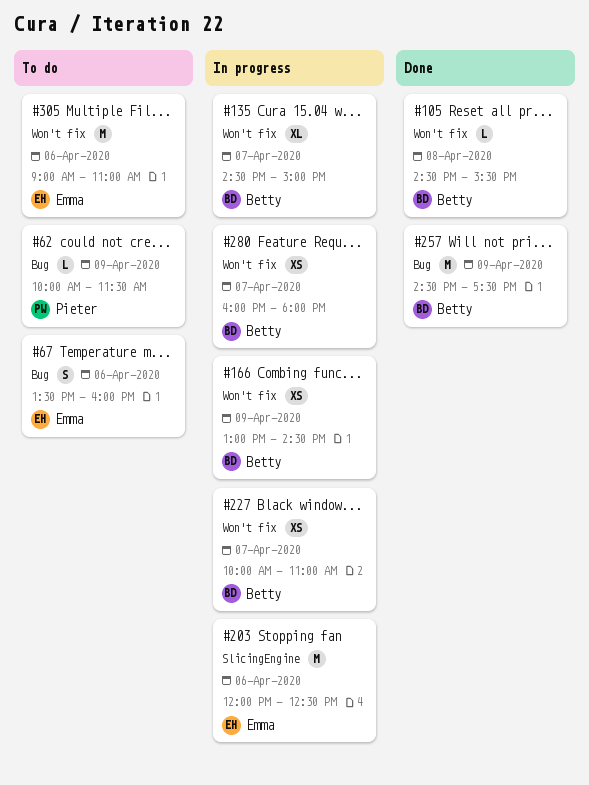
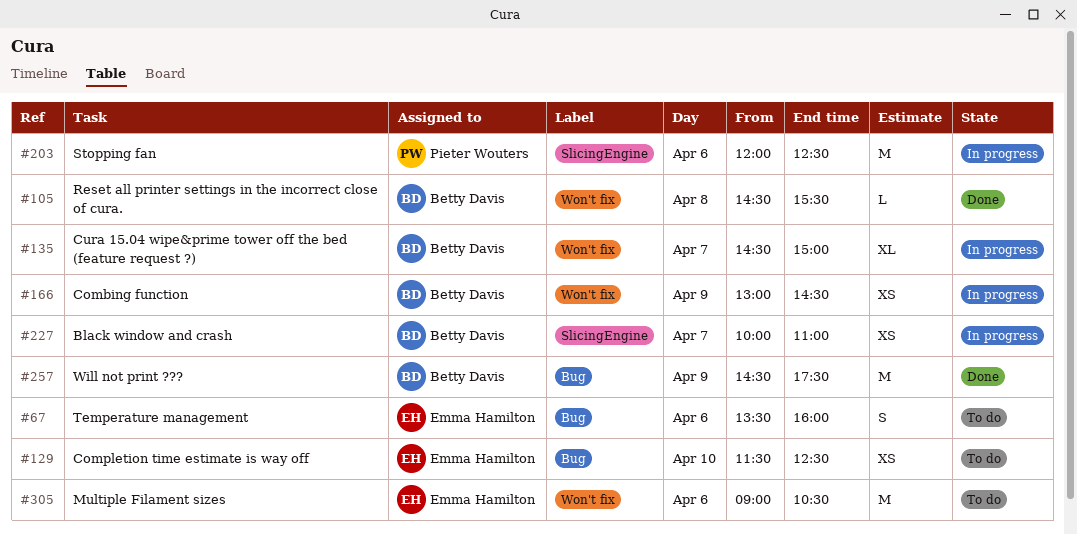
#62: present -> none
#129: none -> present
#203, owner: Emma Hamilton -> Pieter Wouters
#227, label: Won't fix -> SlicingEngine
#280: present -> none
#305, ends: 11:00 -> 10:30

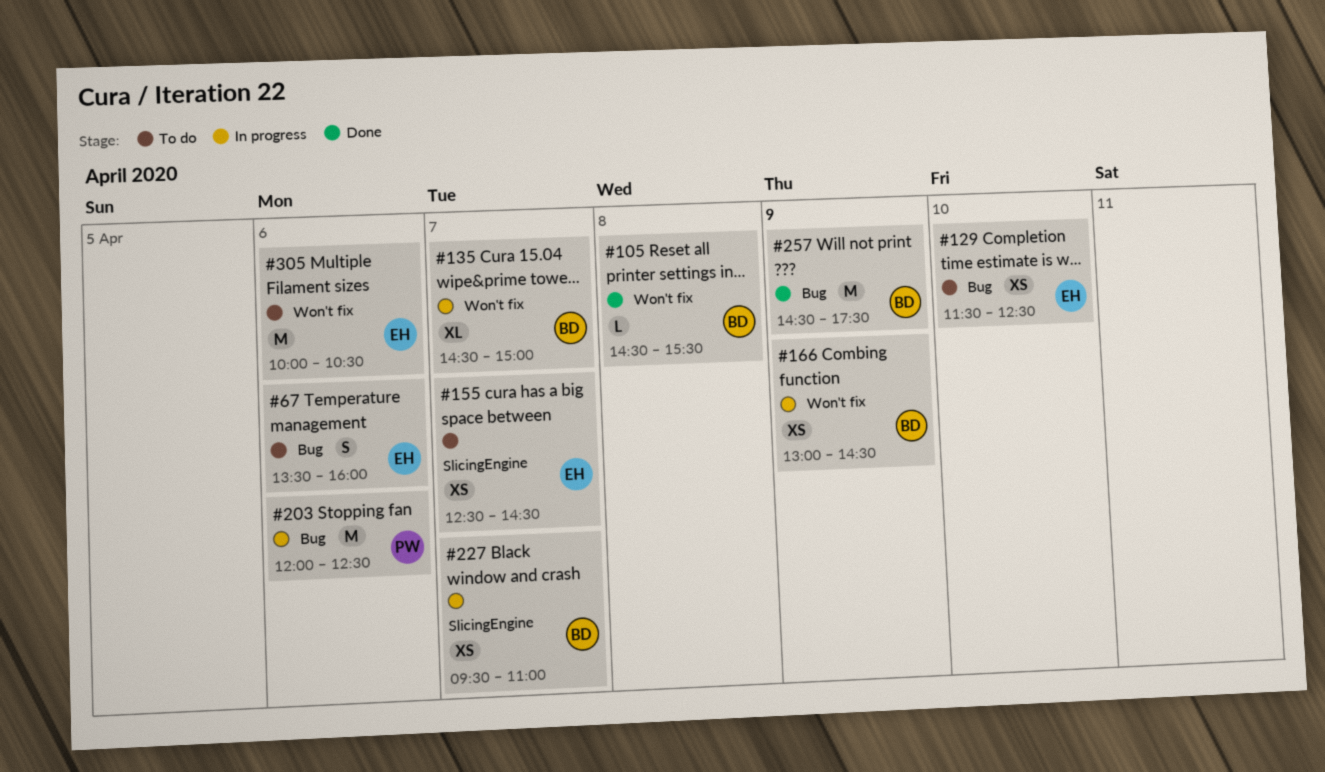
#155: none -> present
#203, label: SlicingEngine -> Bug
#227, begins: 10:00 -> 09:30
#305, begins: 09:00 -> 10:00

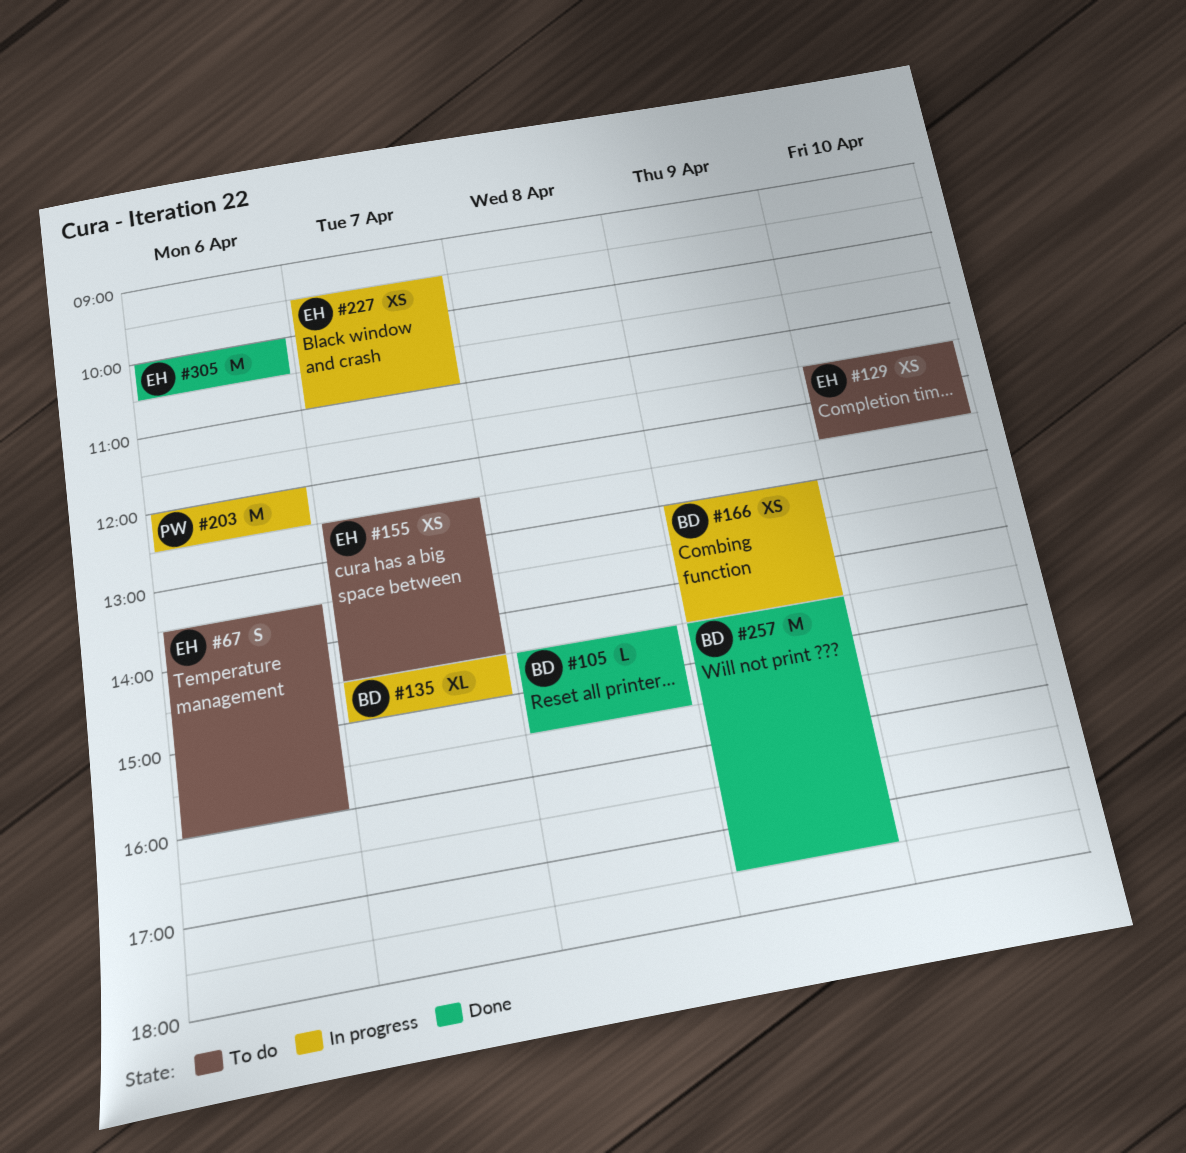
#227, owner: BD -> EH
#305, status: To do -> Done

